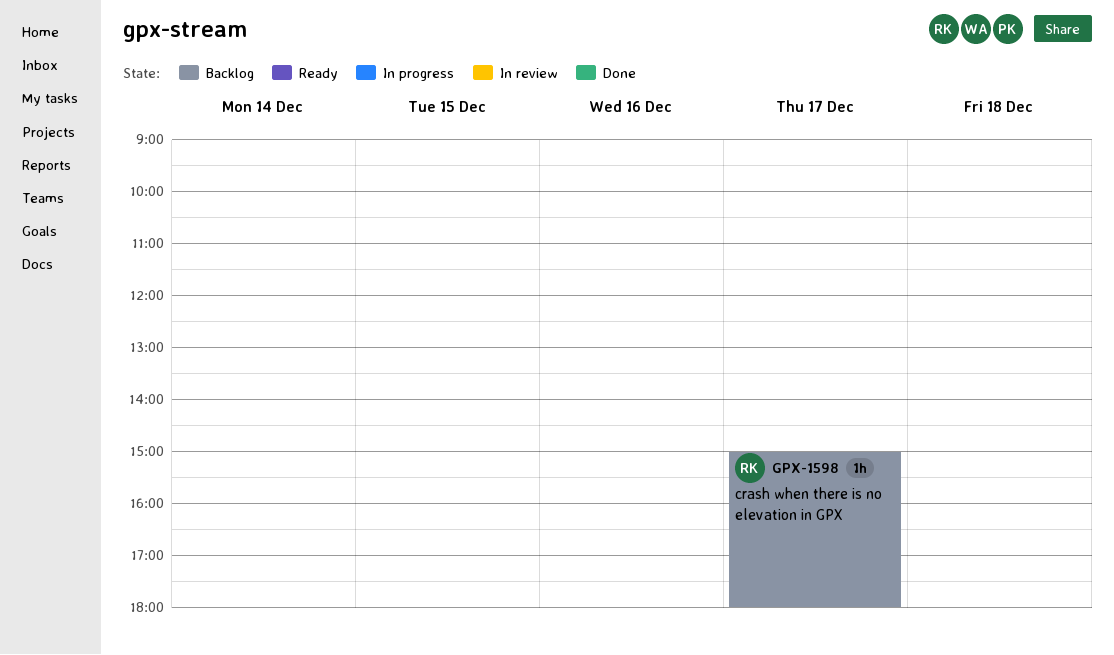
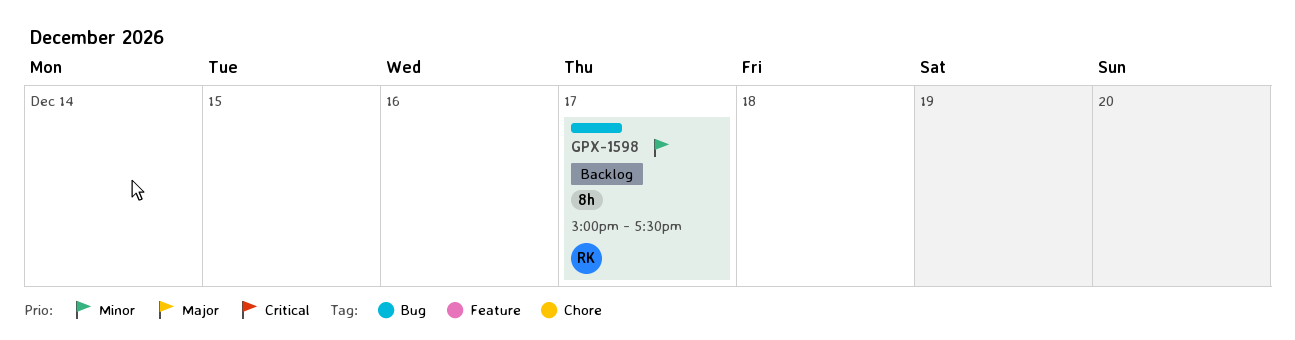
GPX-1598, estimate: 1h -> 8h
GPX-1598, ends: 18:00 -> 17:30

